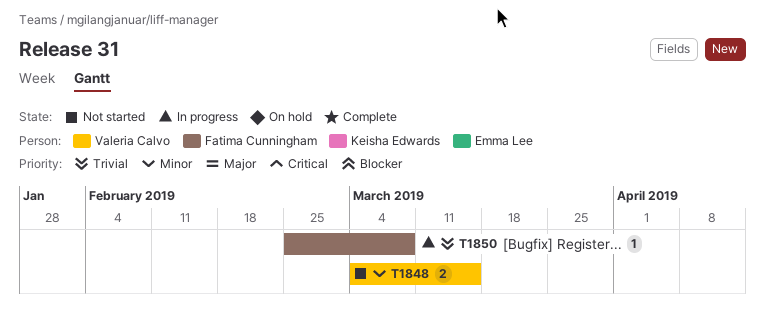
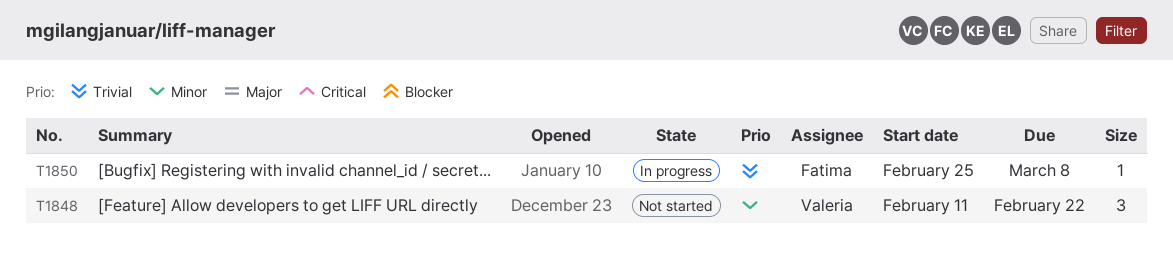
T1848, estimate: 2 -> 3
T1848, start: Mar 4 -> Feb 11
T1848, due: Mar 15 -> Feb 22

